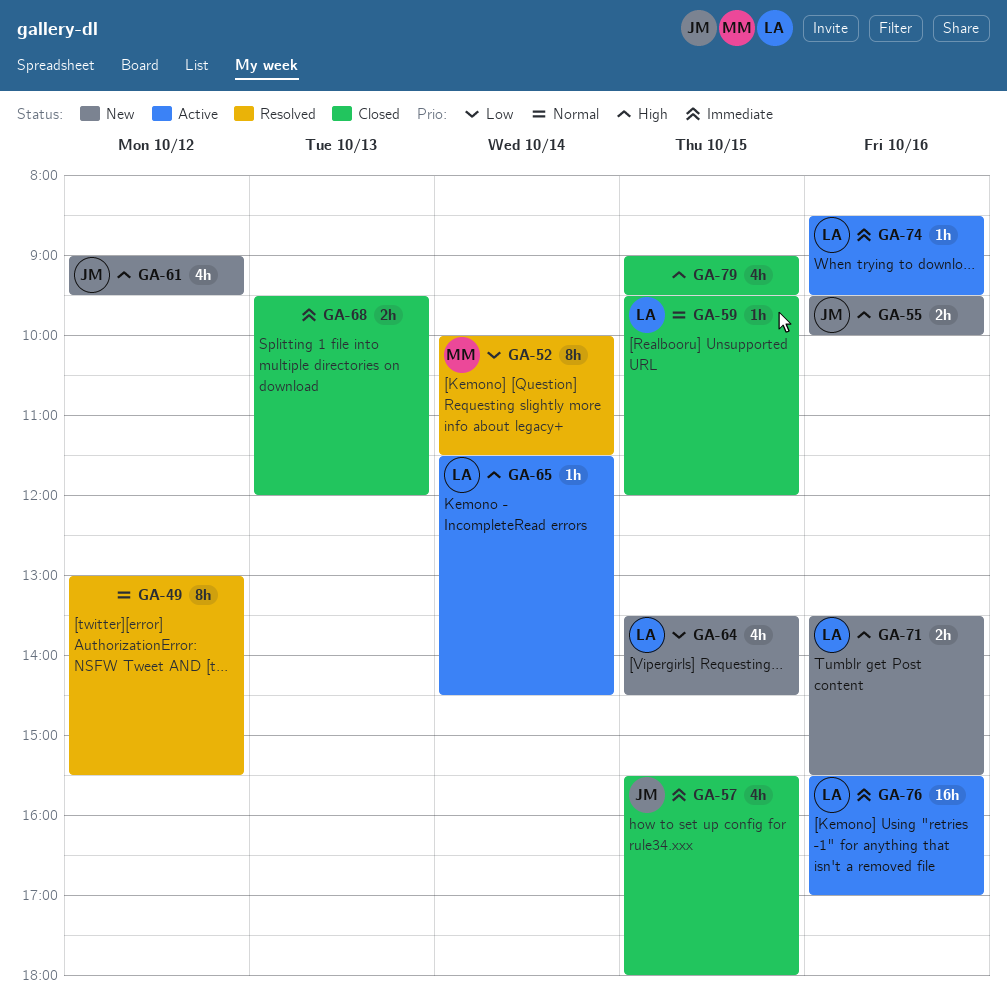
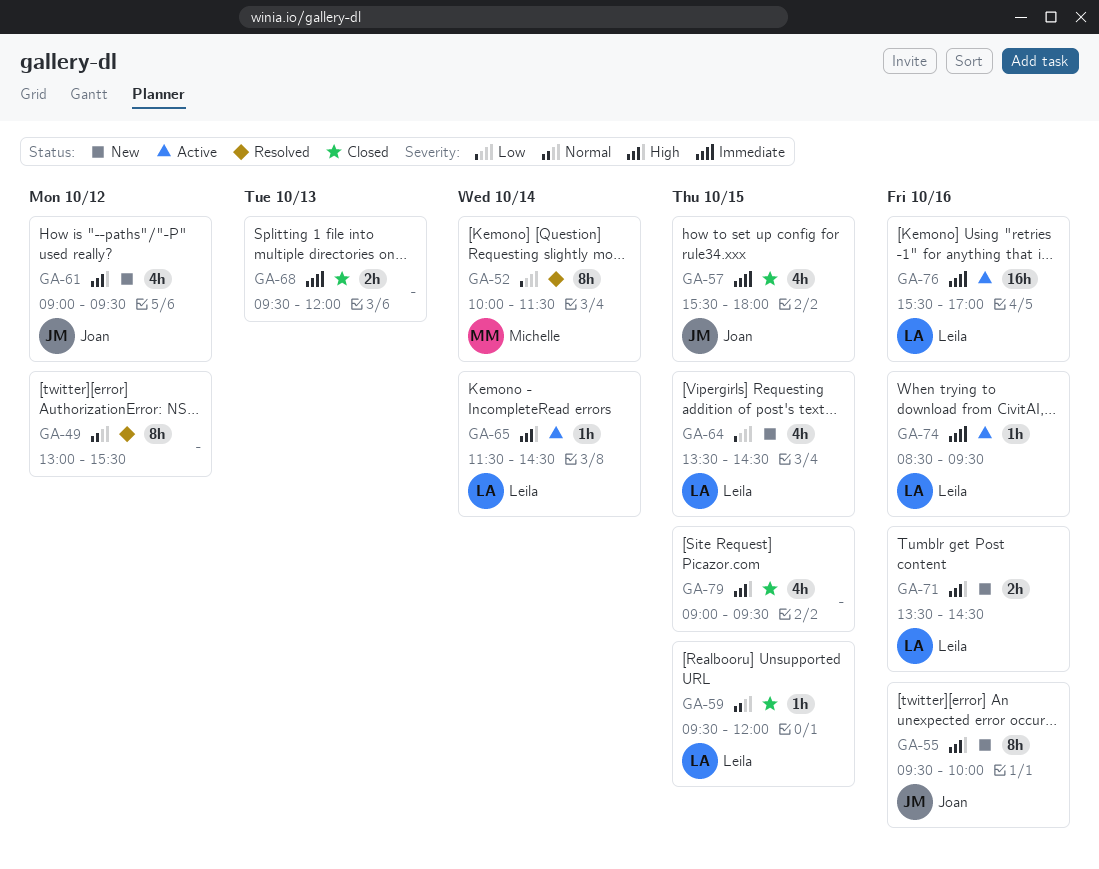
GA-55, estimate: 2h -> 8h
GA-71, ends: 15:30 -> 14:30

